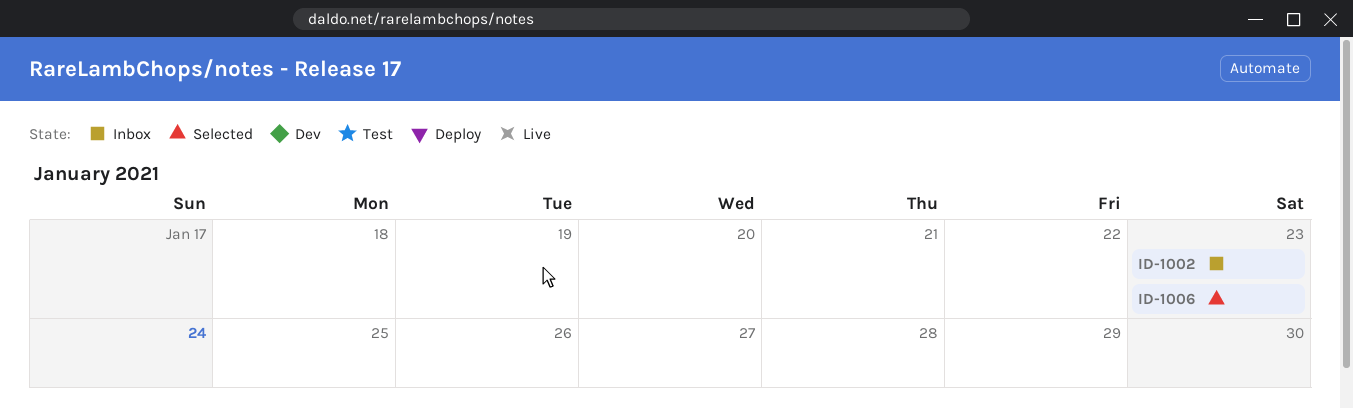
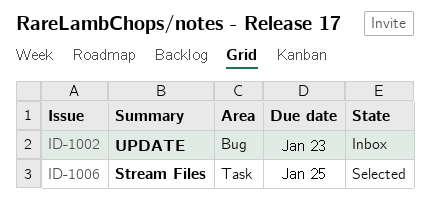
ID-1006, due: Jan 23 -> Jan 25

